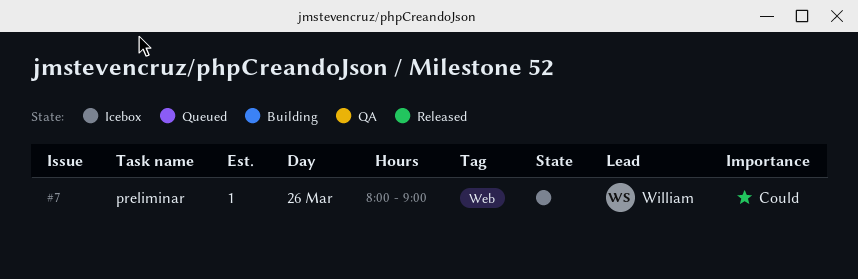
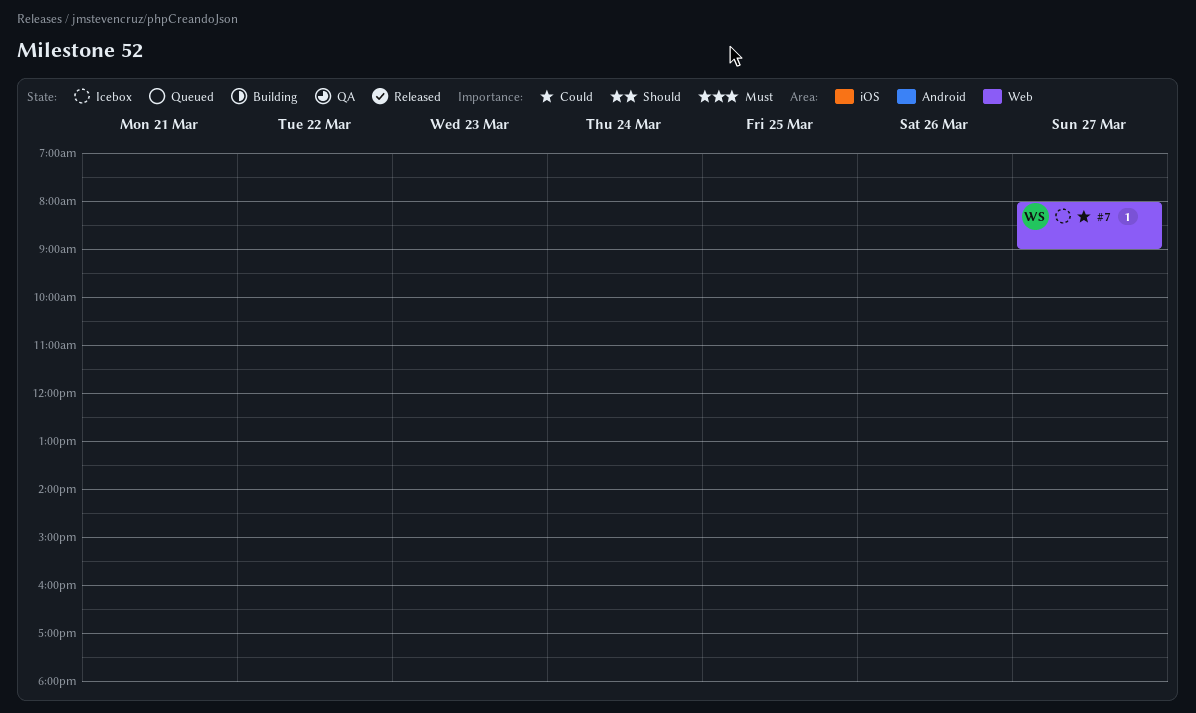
#7, day: Mar 26 -> Mar 27

